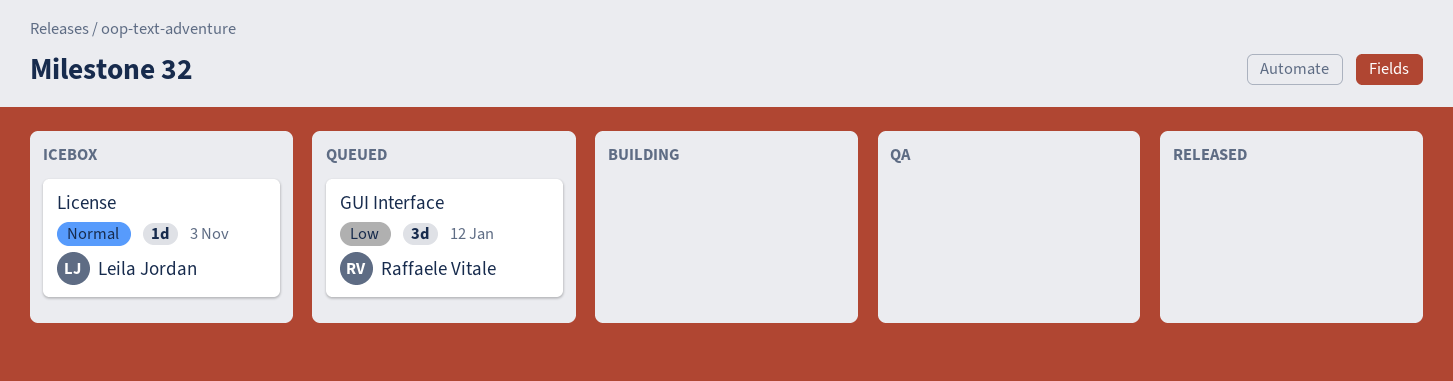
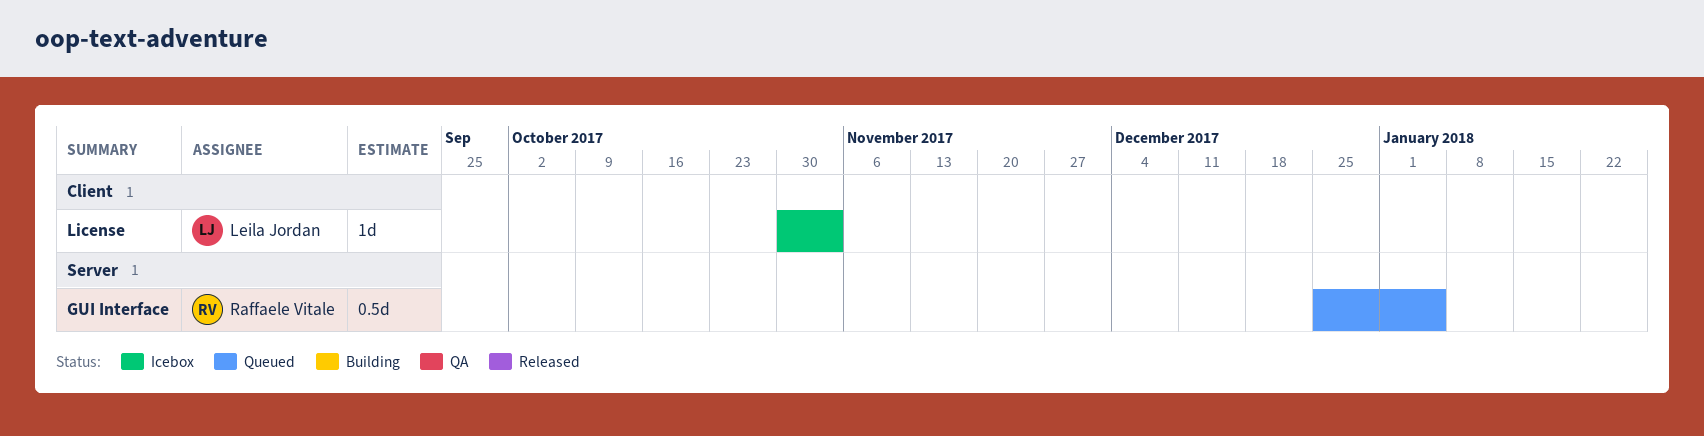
GUI Interface, estimate: 3d -> 0.5d
GUI Interface, due: Jan 12 -> Jan 5

